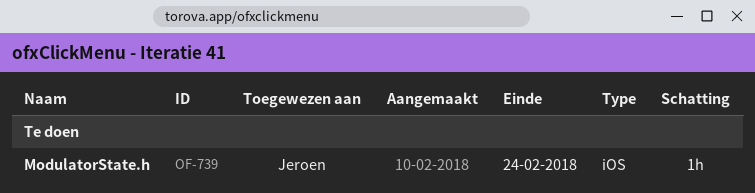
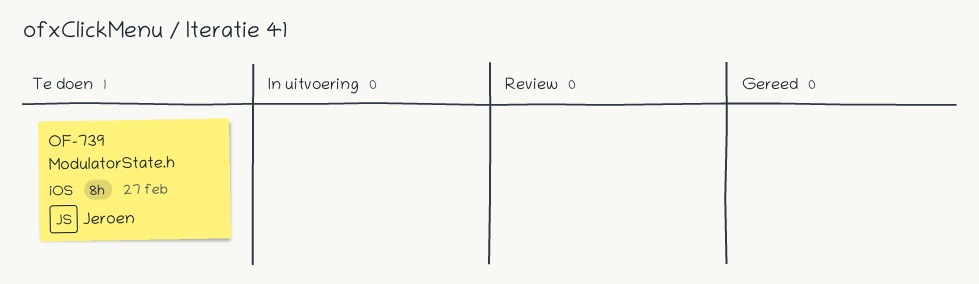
OF-739, estimate: 1h -> 8h
OF-739, due: Feb 24 -> Feb 27

